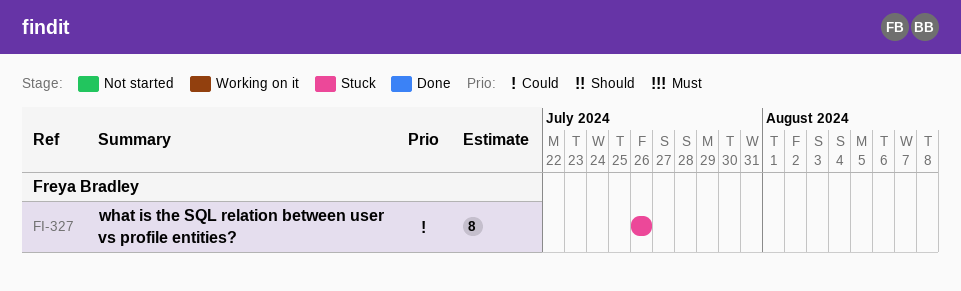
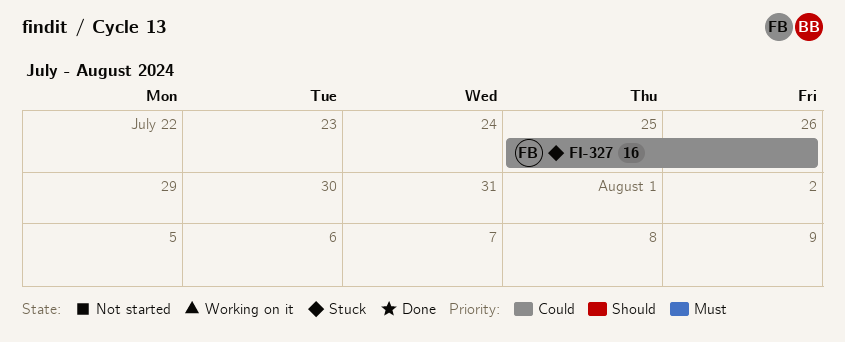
FI-327, estimate: 8 -> 16
FI-327, start: Jul 26 -> Jul 25

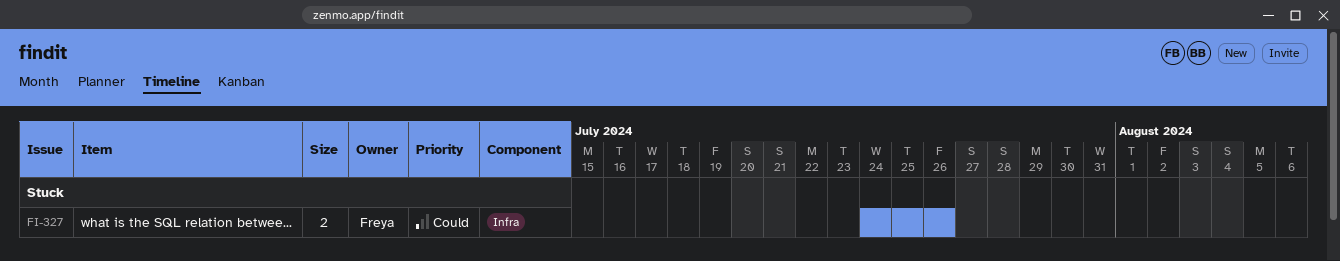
FI-327, estimate: 16 -> 2
FI-327, start: Jul 25 -> Jul 24

